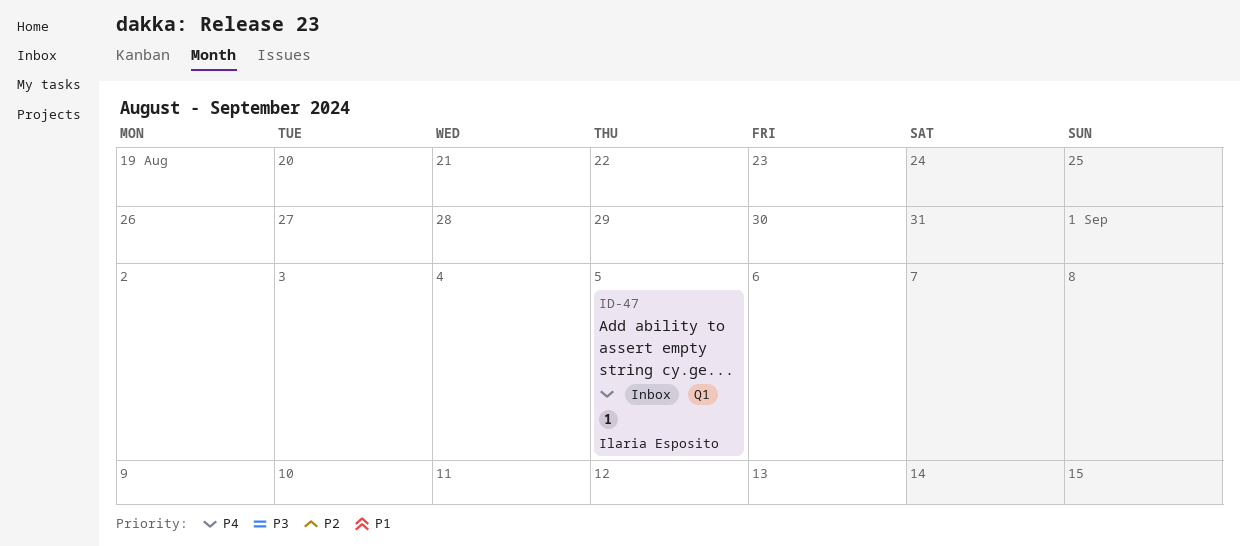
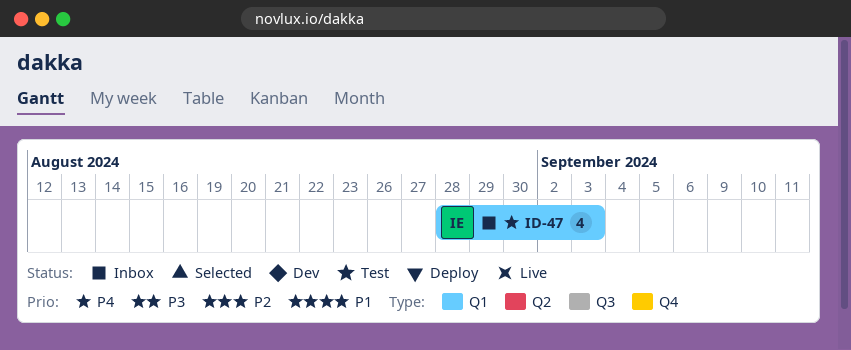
ID-47, estimate: 1 -> 4
ID-47, due: Sep 5 -> Sep 3

